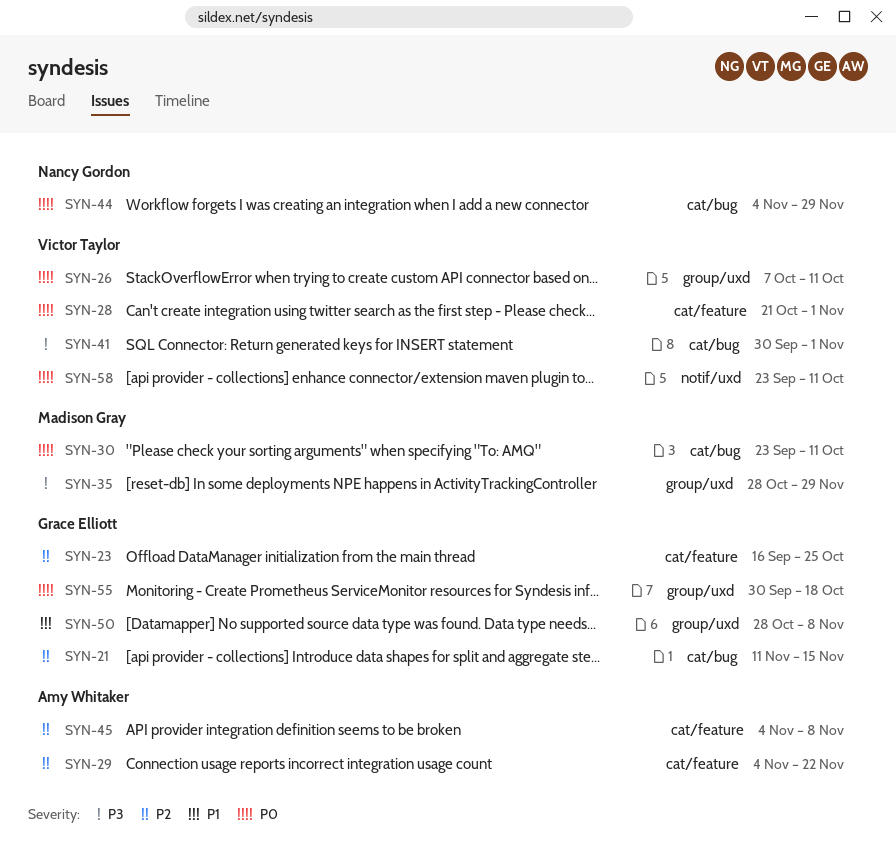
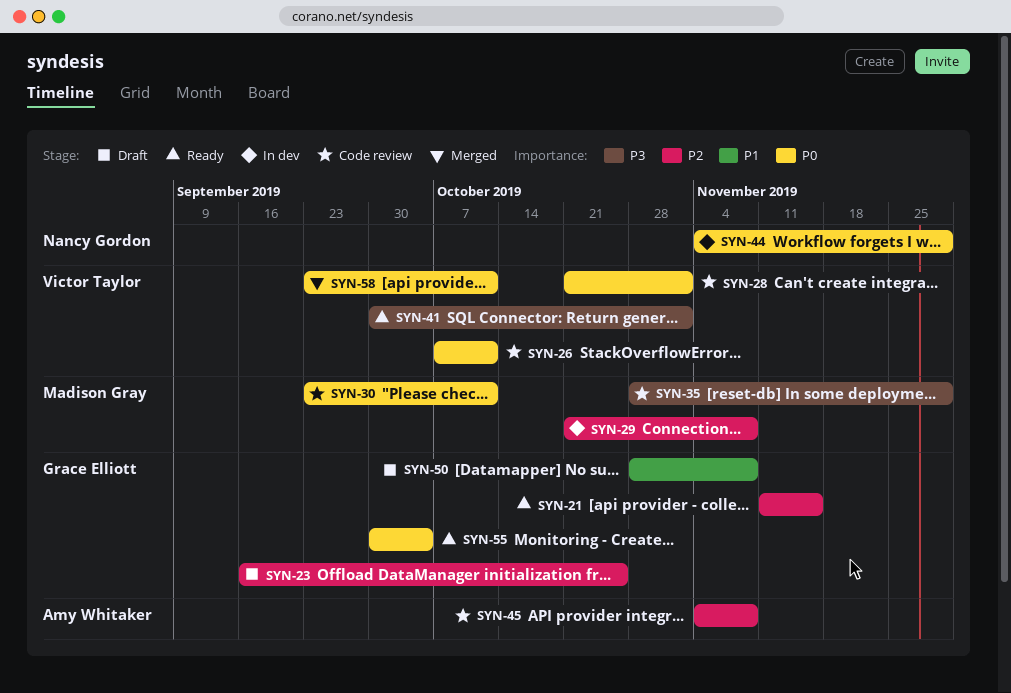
SYN-29, owner: Amy Whitaker -> Madison Gray
SYN-29, start: Nov 4 -> Oct 21
SYN-29, due: Nov 22 -> Nov 8
SYN-55, due: Oct 18 -> Oct 4

